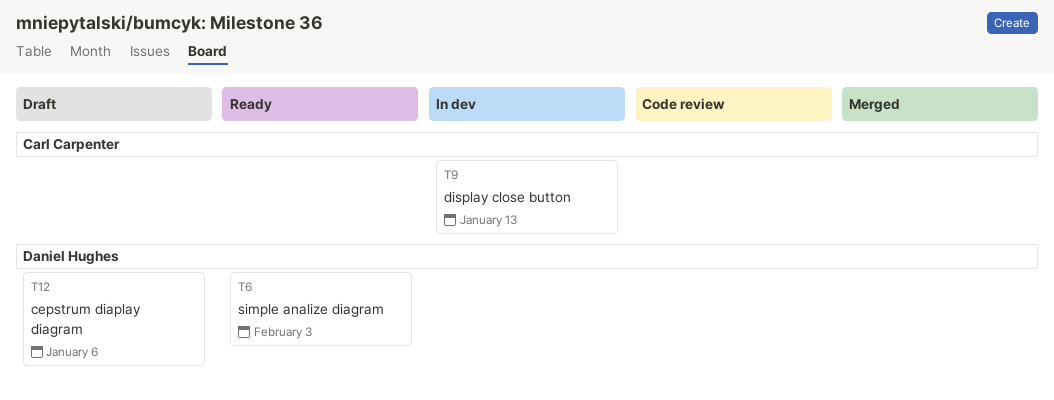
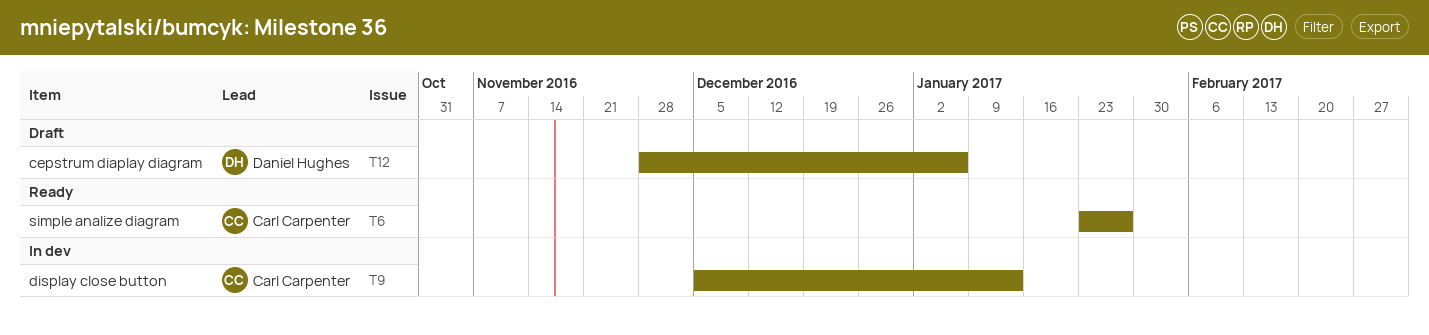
T6, owner: Daniel Hughes -> Carl Carpenter
T6, due: Feb 3 -> Jan 27

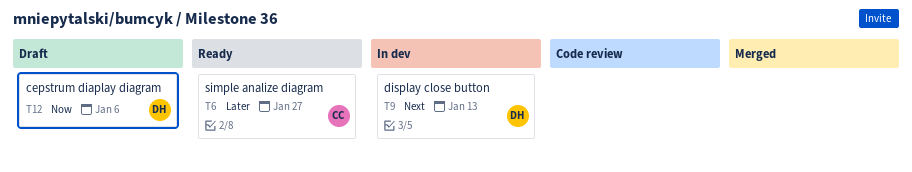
T9, owner: Carl Carpenter -> Daniel Hughes

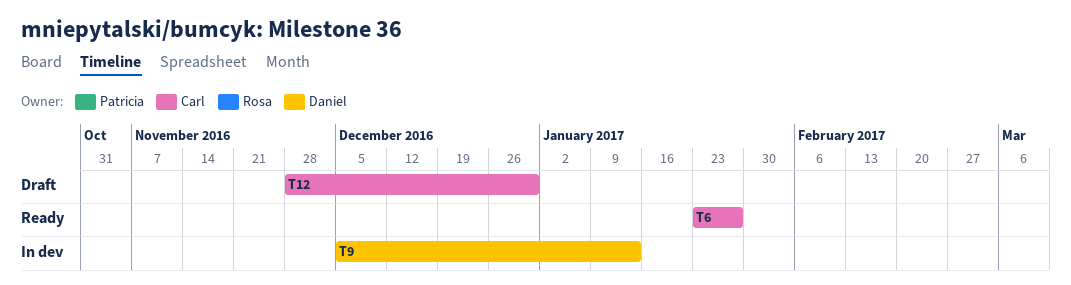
T12, owner: Daniel -> Carl
T12, due: Jan 6 -> Dec 30

